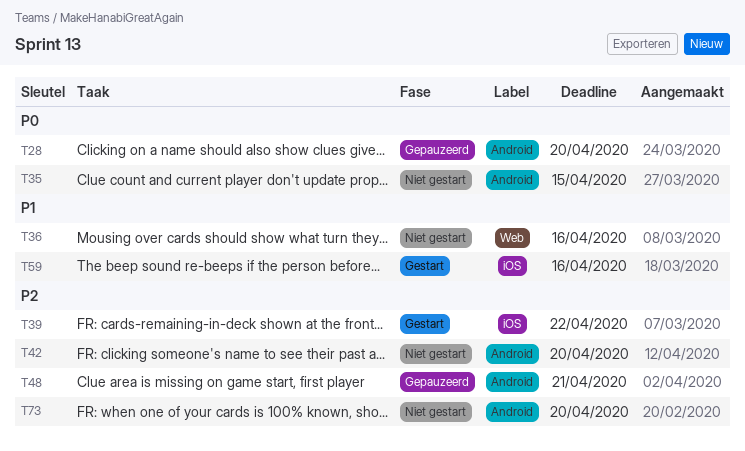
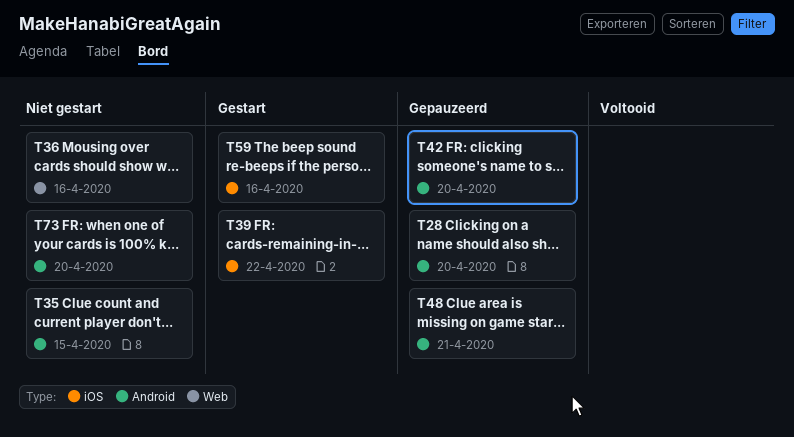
T42, status: Niet gestart -> Gepauzeerd

